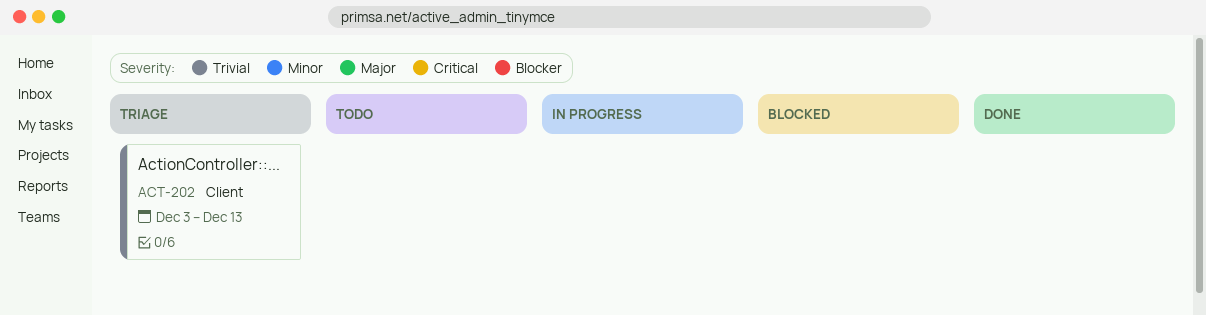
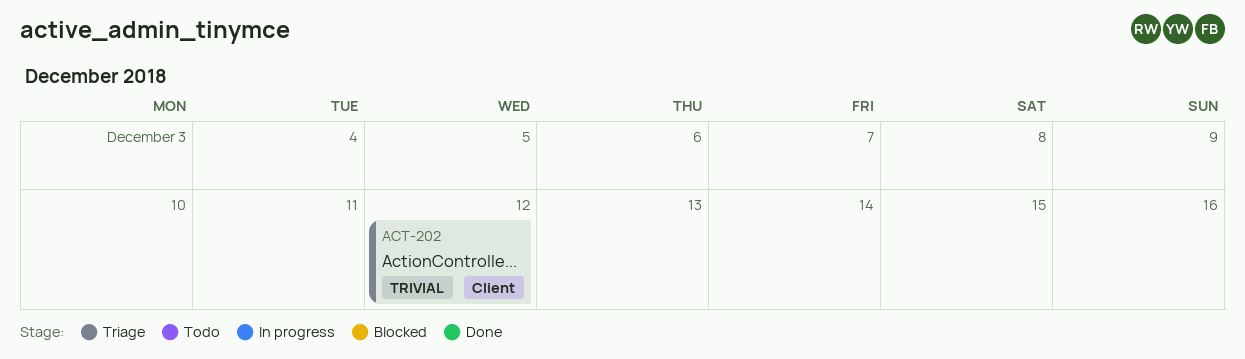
ACT-202, due: Dec 13 -> Dec 12

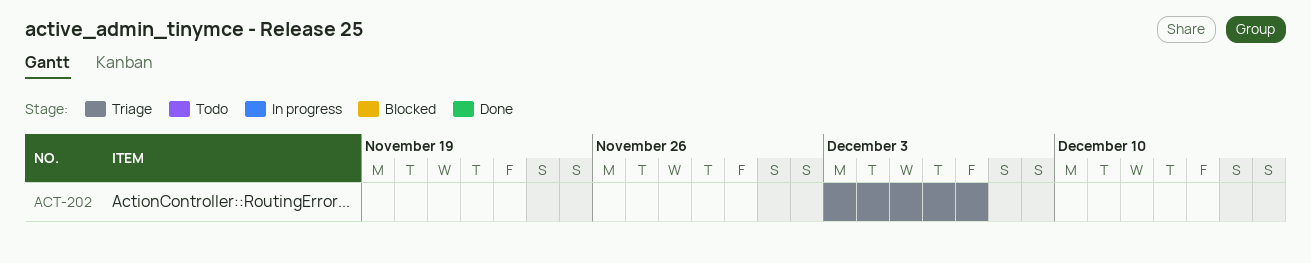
ACT-202, due: Dec 12 -> Dec 7

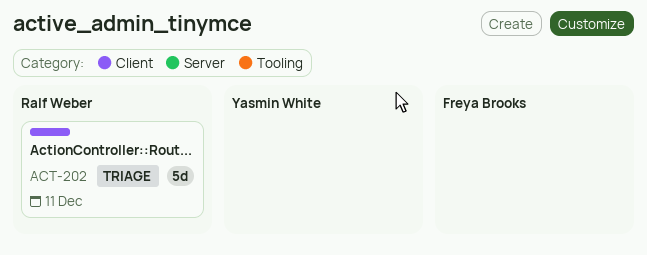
ACT-202, due: Dec 7 -> Dec 11

